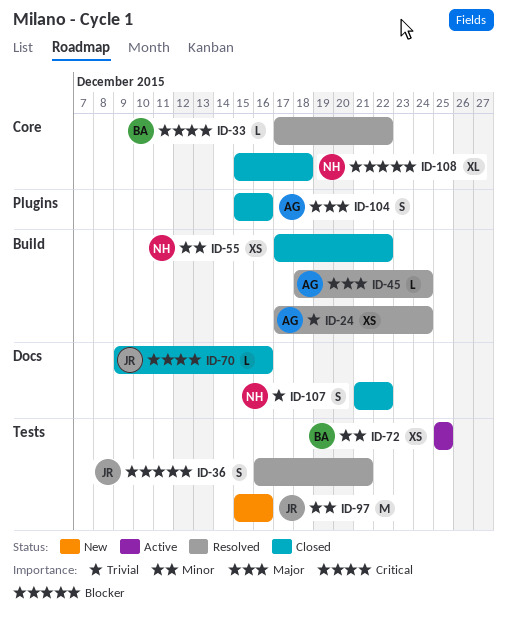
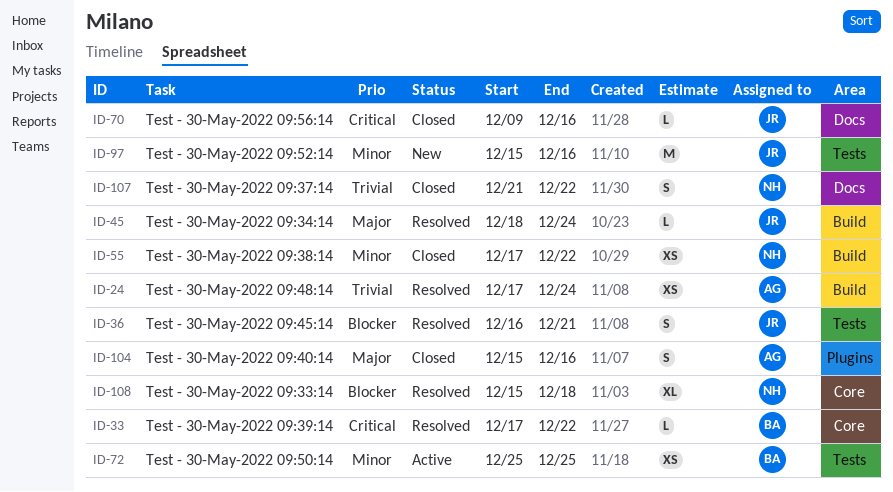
ID-45, owner: AG -> JR
ID-108, status: Closed -> Resolved

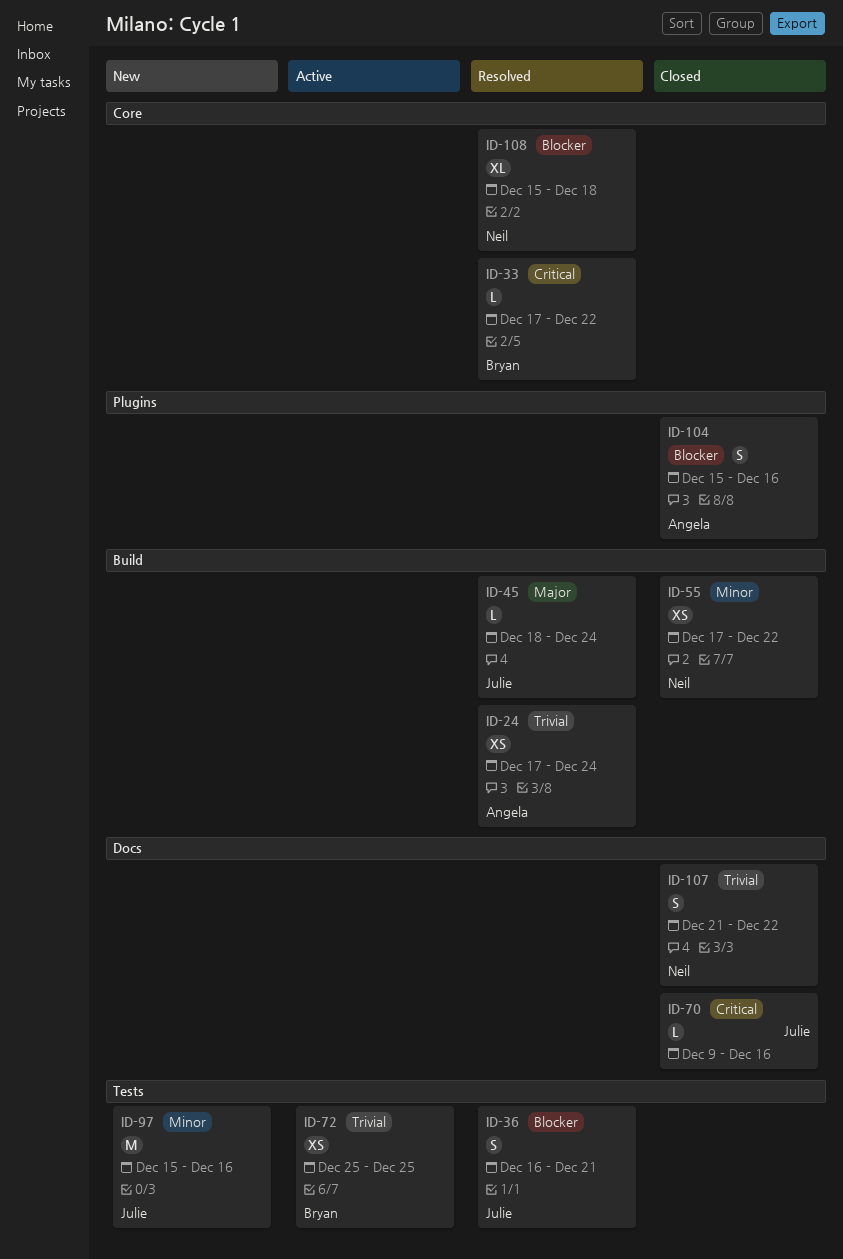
ID-72, priority: Minor -> Trivial
ID-104, priority: Major -> Blocker

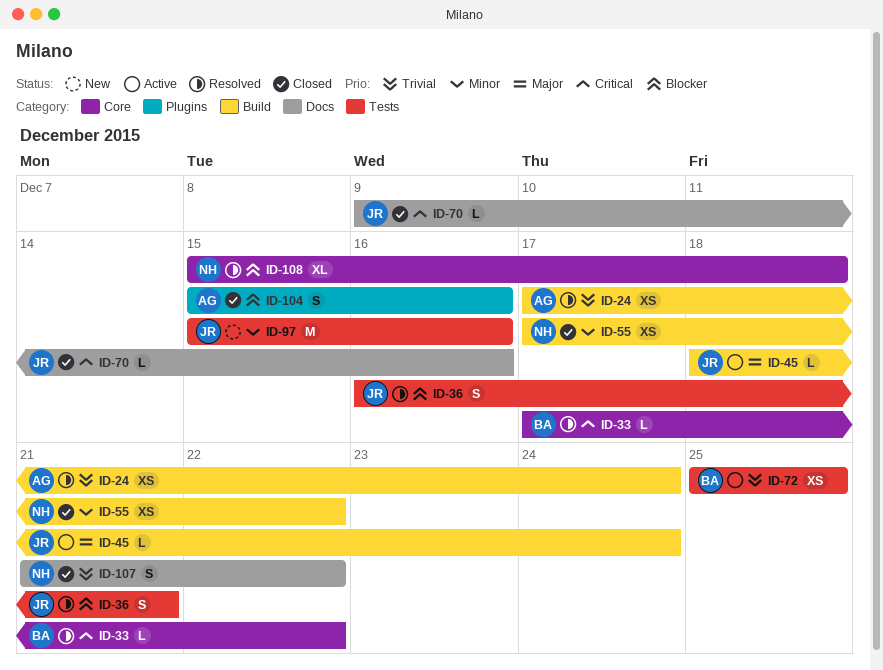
ID-45, status: Resolved -> Active

